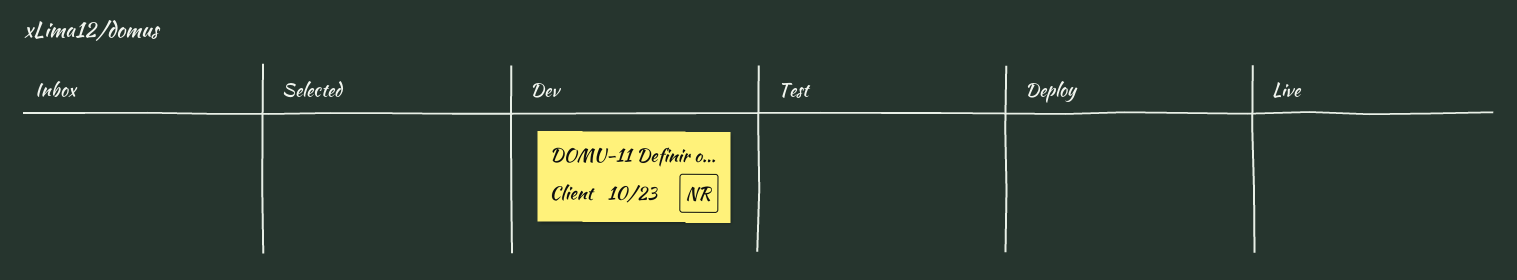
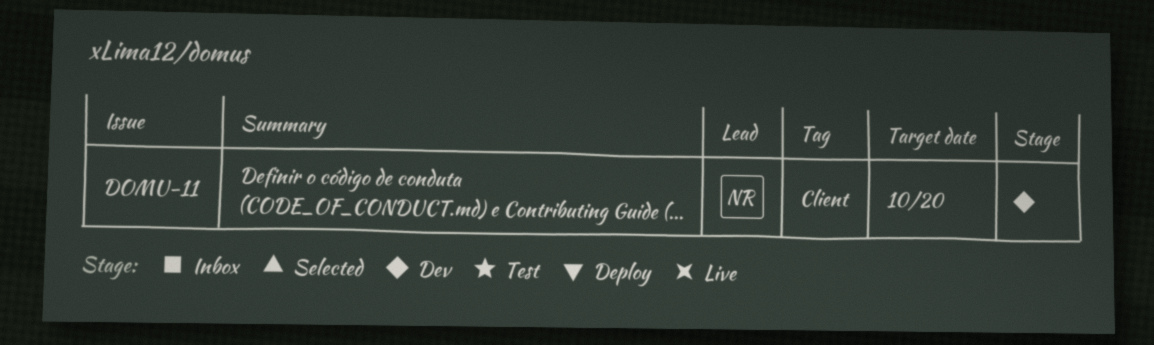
DOMU-11, due: Oct 23 -> Oct 20

